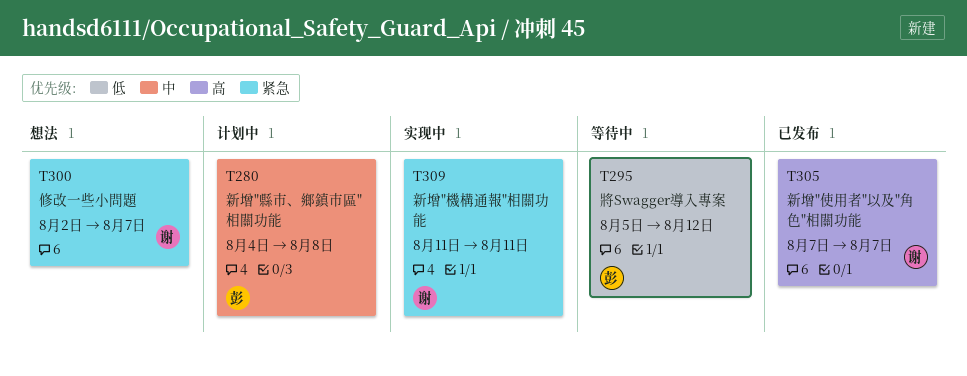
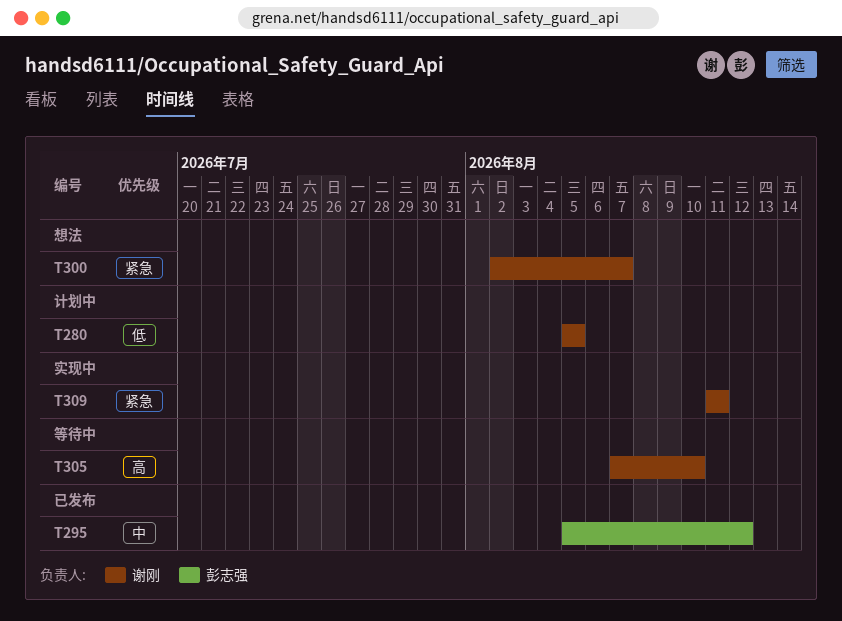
T280, owner: 彭志强 -> 谢刚
T280, priority: 中 -> 低
T280, start: Aug 4 -> Aug 5
T280, due: Aug 8 -> Aug 5
T295, status: 等待中 -> 已发布
T295, priority: 低 -> 中
T305, status: 已发布 -> 等待中
T305, due: Aug 7 -> Aug 10

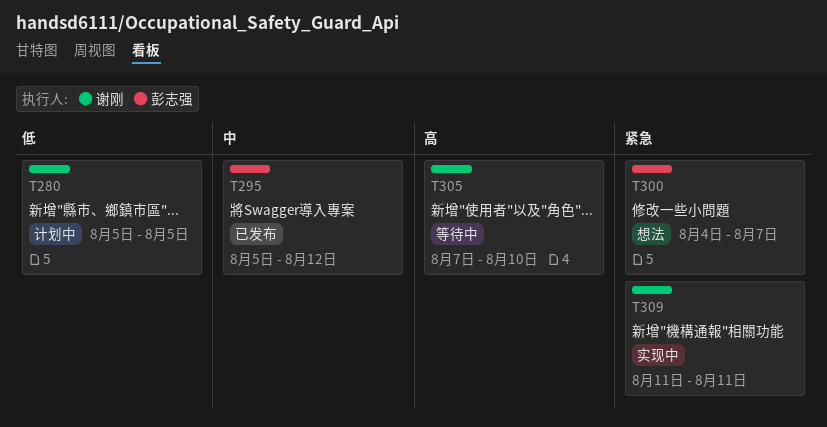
T300, owner: 谢刚 -> 彭志强
T300, start: Aug 2 -> Aug 4

